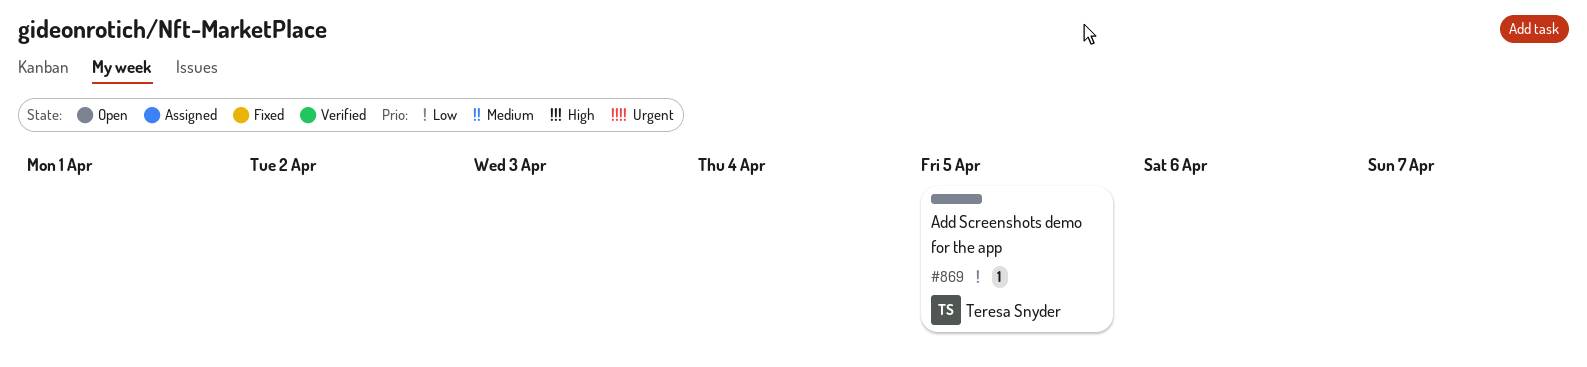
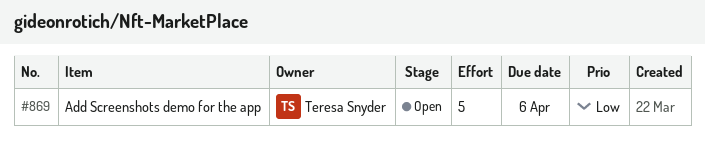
#869, estimate: 1 -> 5
#869, due: Apr 5 -> Apr 6

